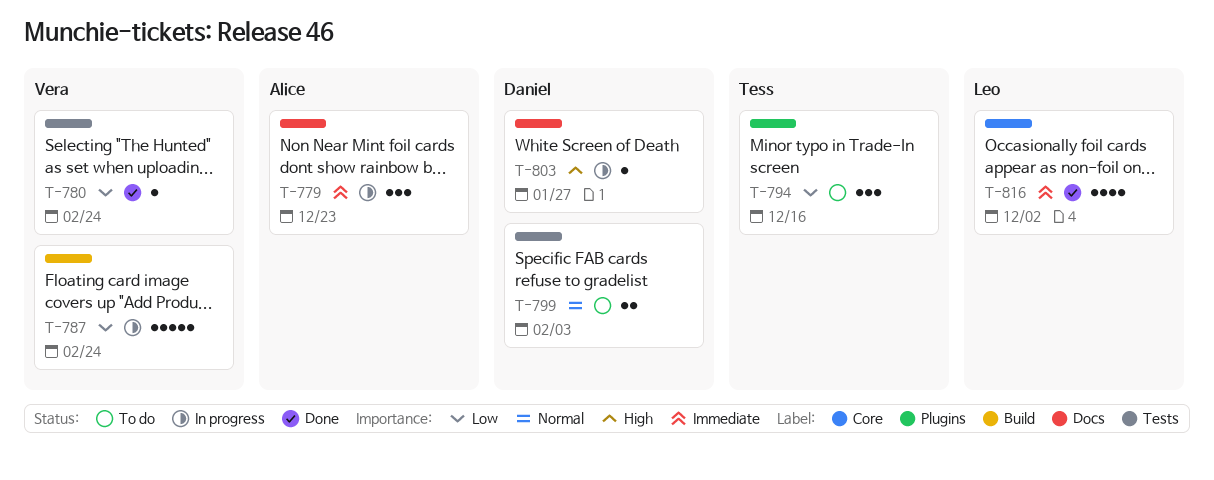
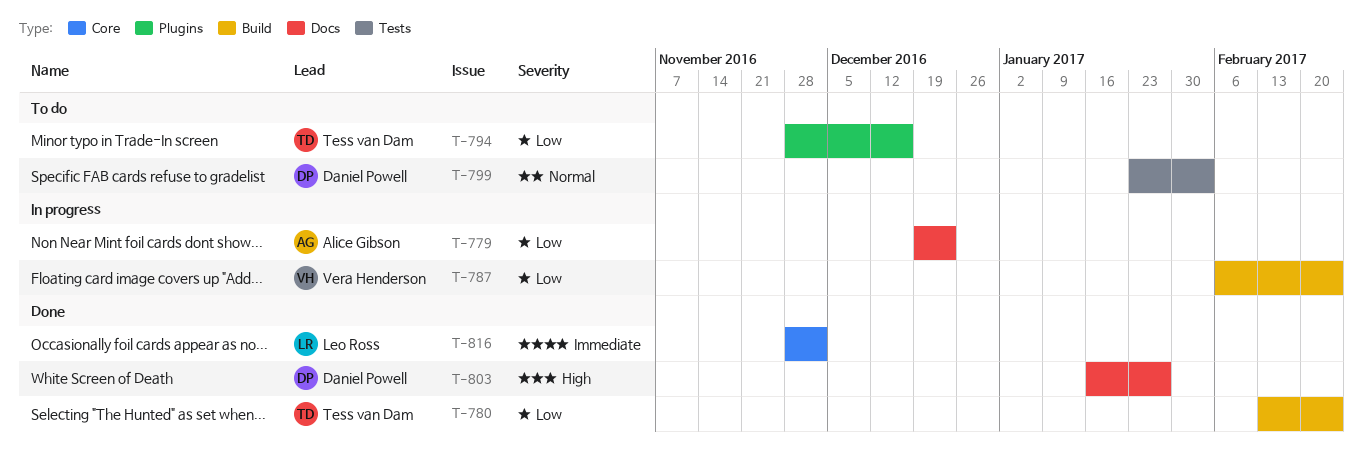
T-779, priority: Immediate -> Low
T-780, owner: Vera Henderson -> Tess van Dam
T-780, label: Tests -> Build
T-803, status: In progress -> Done

